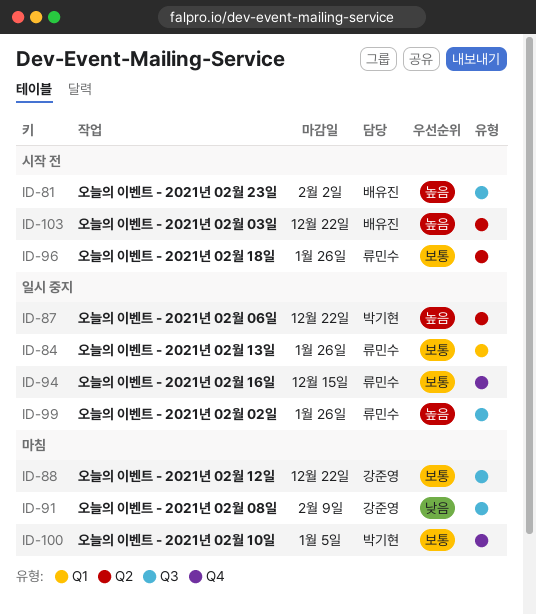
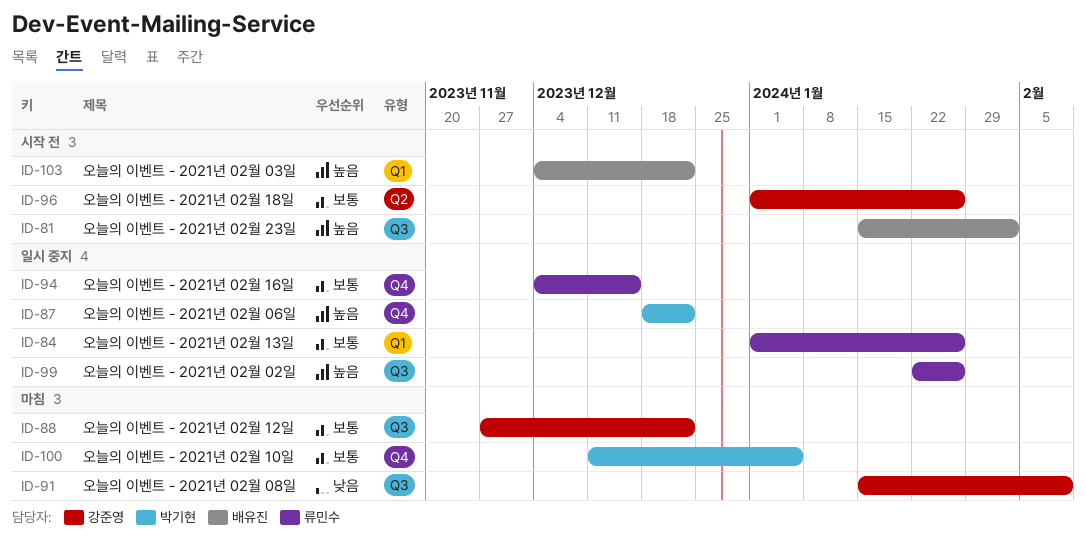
ID-87, label: Q2 -> Q4
ID-96, owner: 류민수 -> 강준영
ID-103, label: Q2 -> Q1

